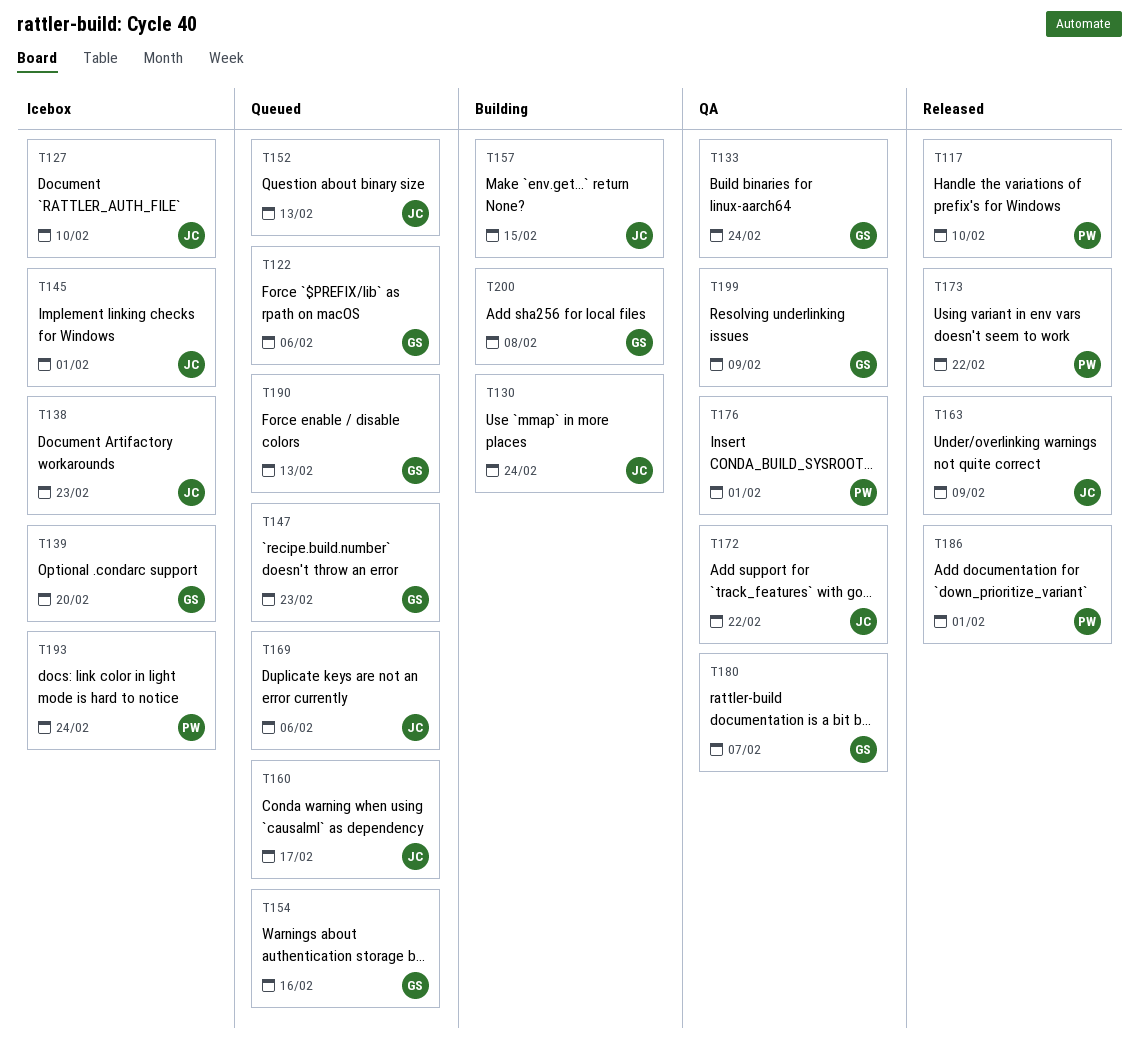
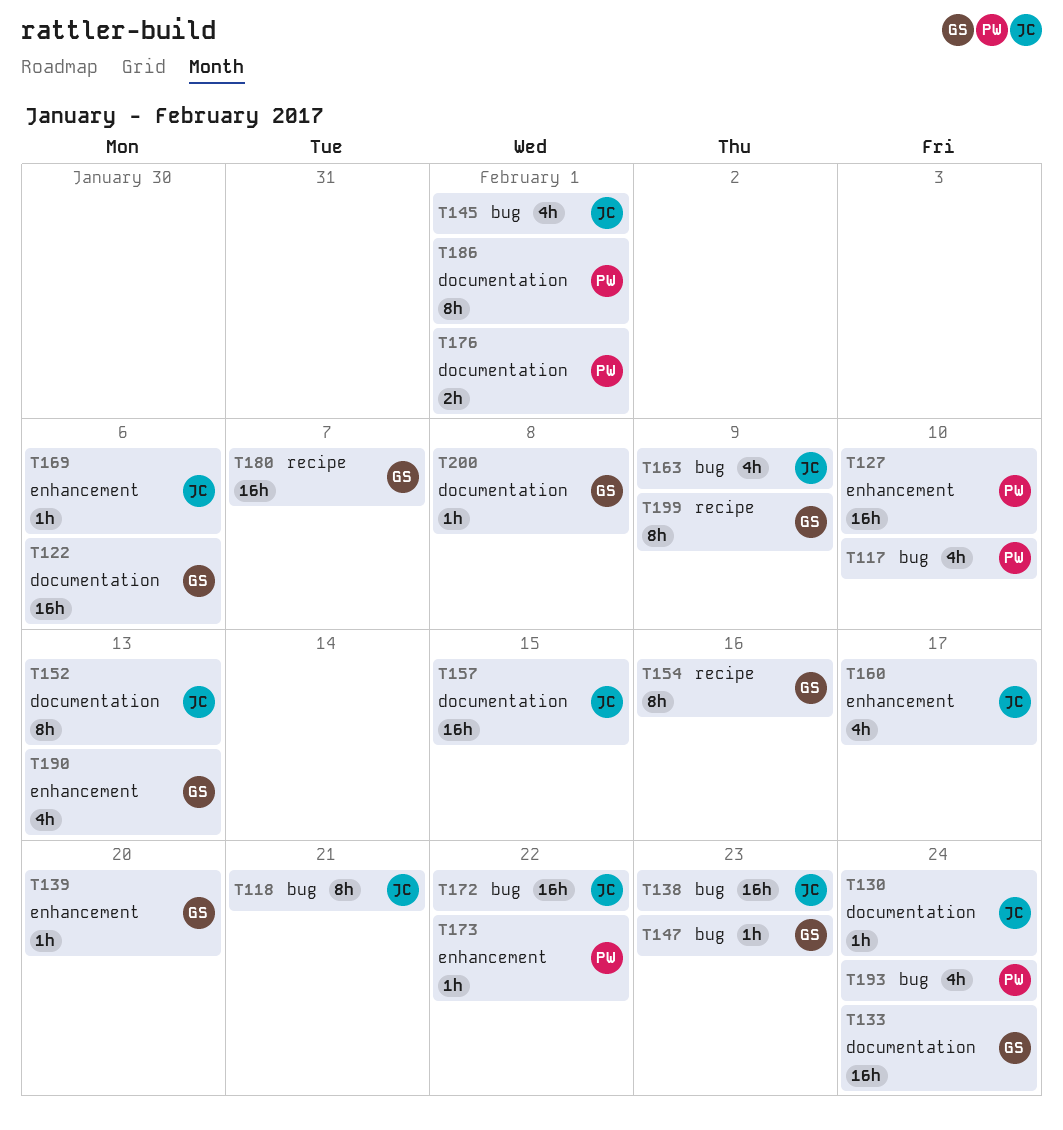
T118: none -> present
T127, owner: JC -> PW

